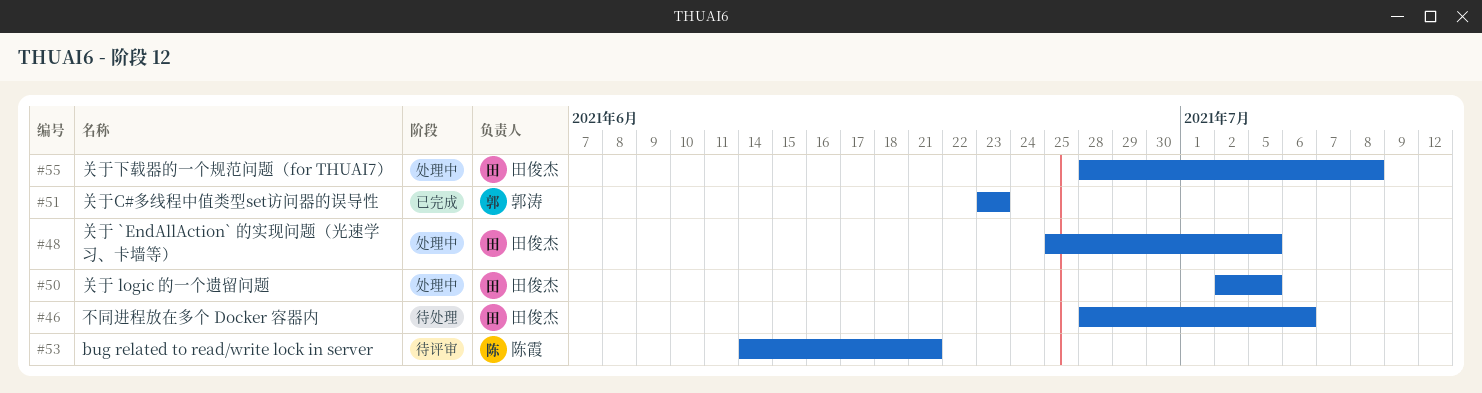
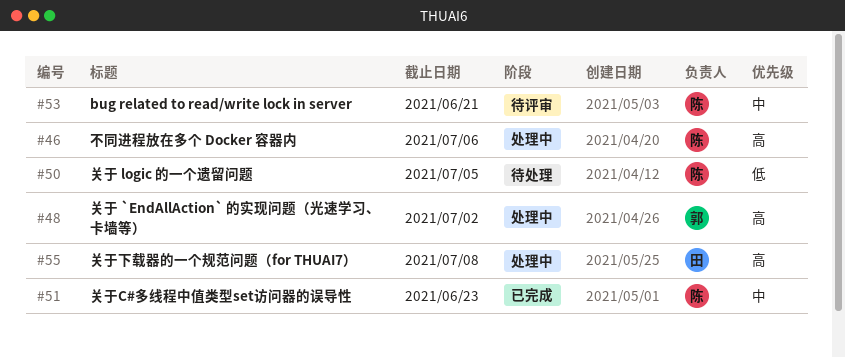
#46, status: 待处理 -> 处理中
#46, owner: 田俊杰 -> 陈霞
#48, owner: 田俊杰 -> 郭涛
#48, due: Jul 5 -> Jul 2
#50, status: 处理中 -> 待处理
#50, owner: 田俊杰 -> 陈霞
#51, owner: 郭涛 -> 陈霞

